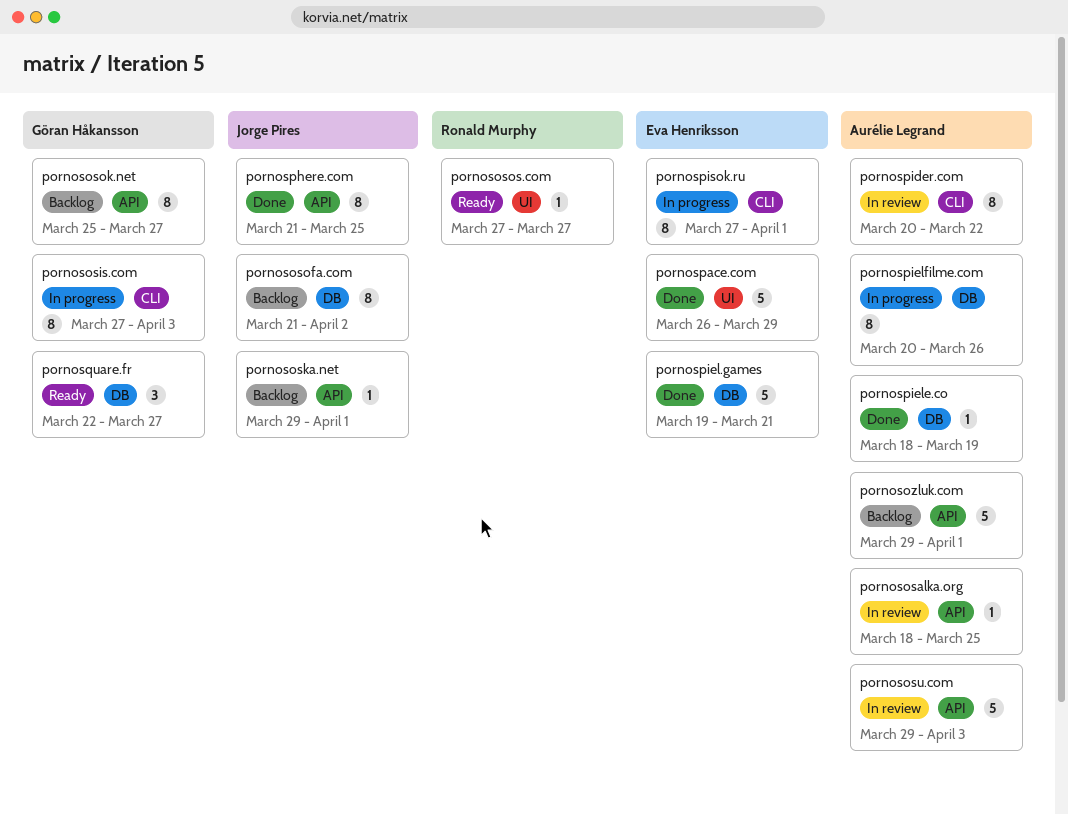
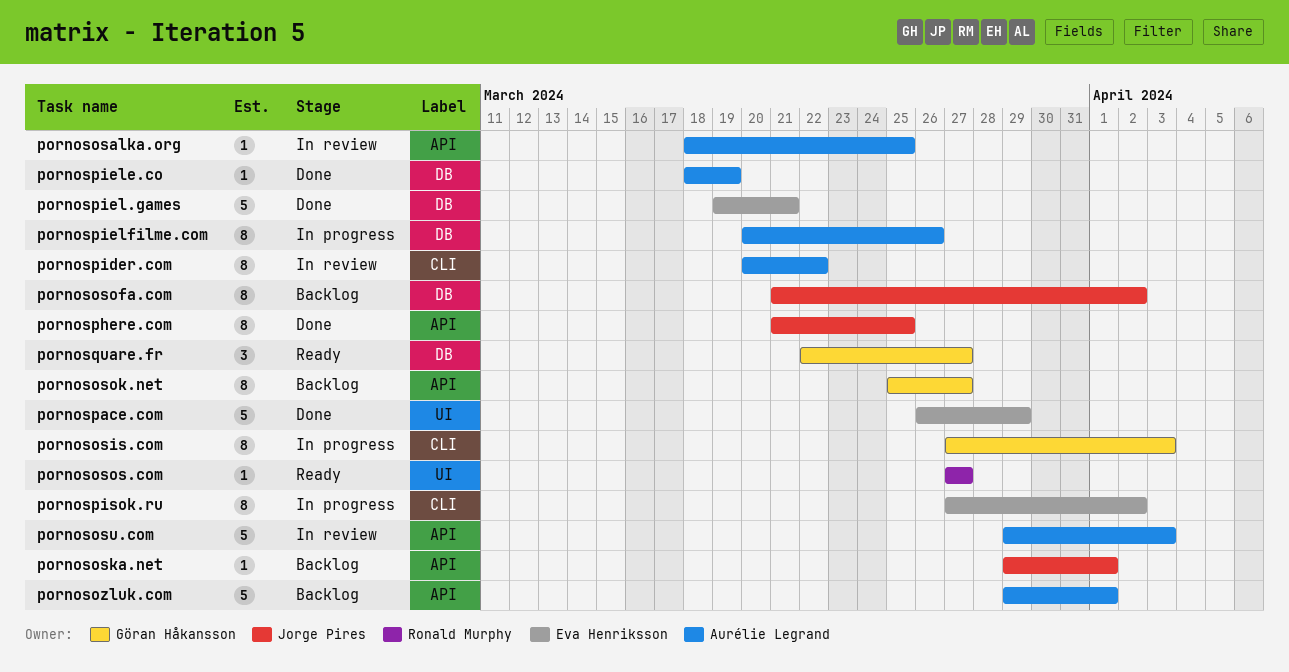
pornospisok.ru, due: Apr 1 -> Apr 2

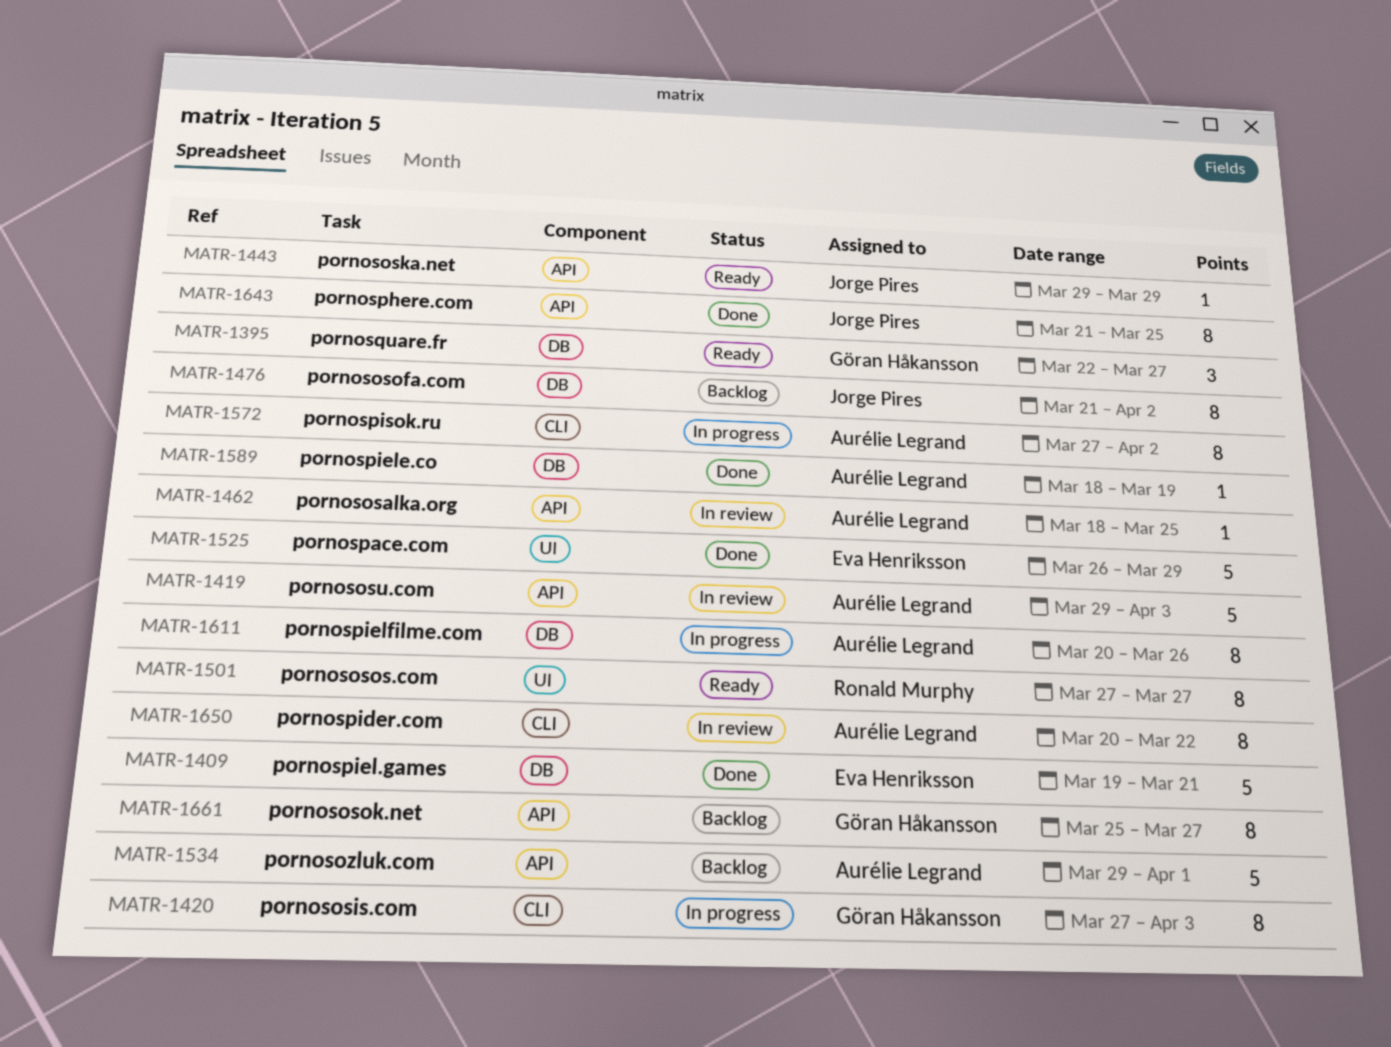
pornososka.net, status: Backlog -> Ready
pornososka.net, due: Apr 1 -> Mar 29
pornososos.com, estimate: 1 -> 8
pornospisok.ru, owner: Eva Henriksson -> Aurélie Legrand

